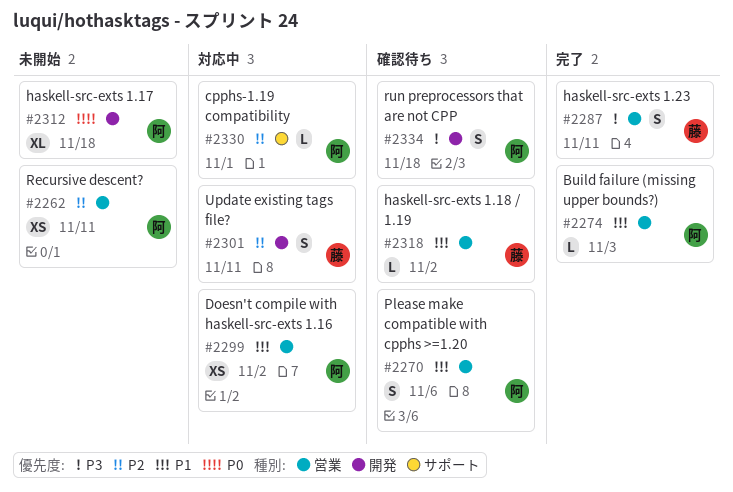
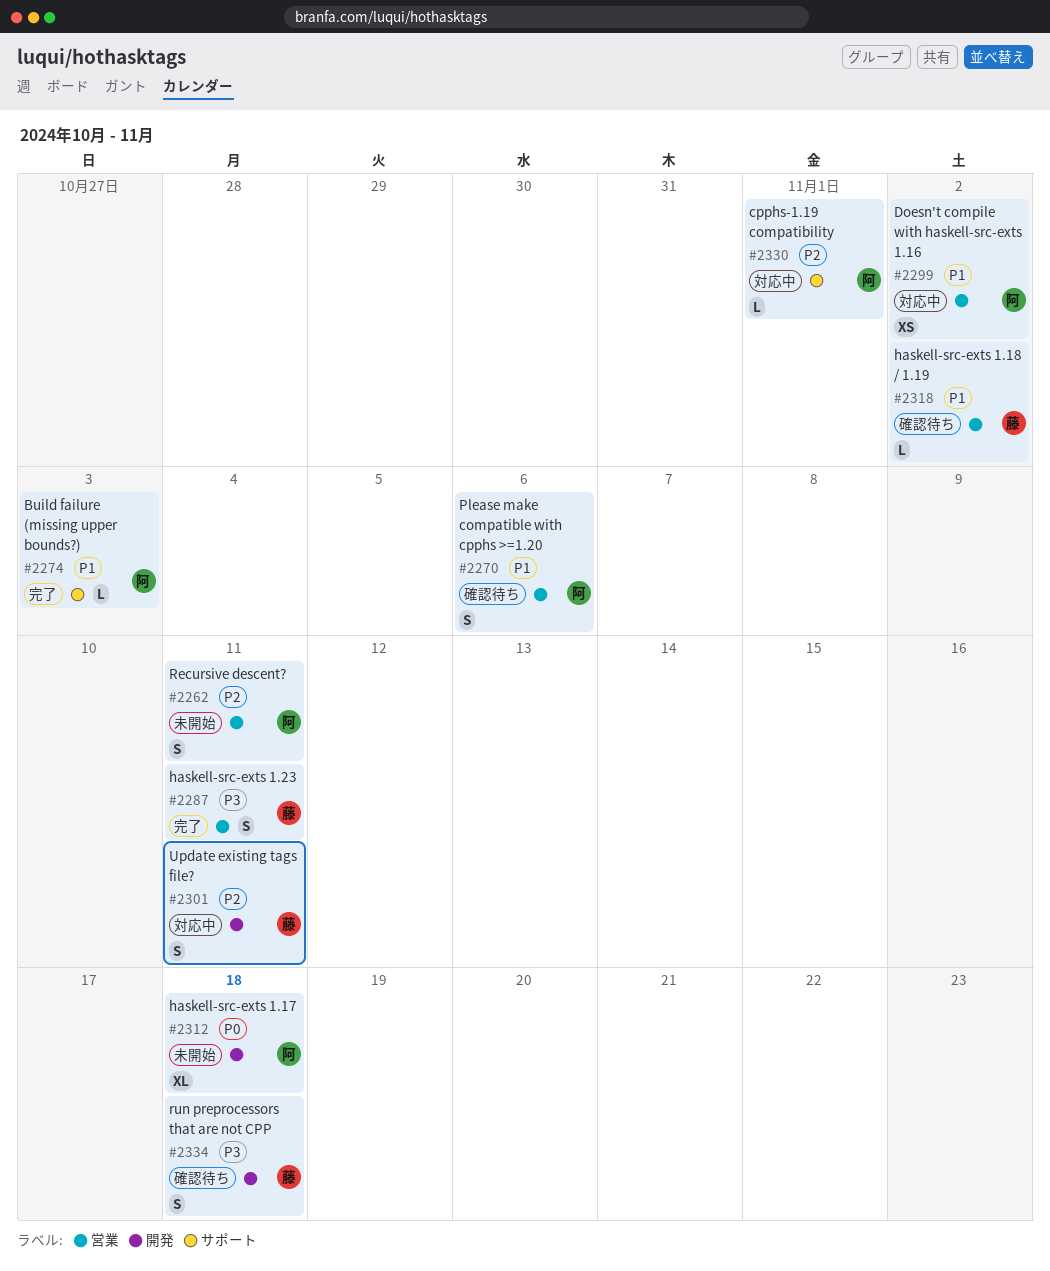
#2262, estimate: XS -> S
#2274, label: 営業 -> サポート
#2334, owner: 阿 -> 藤

